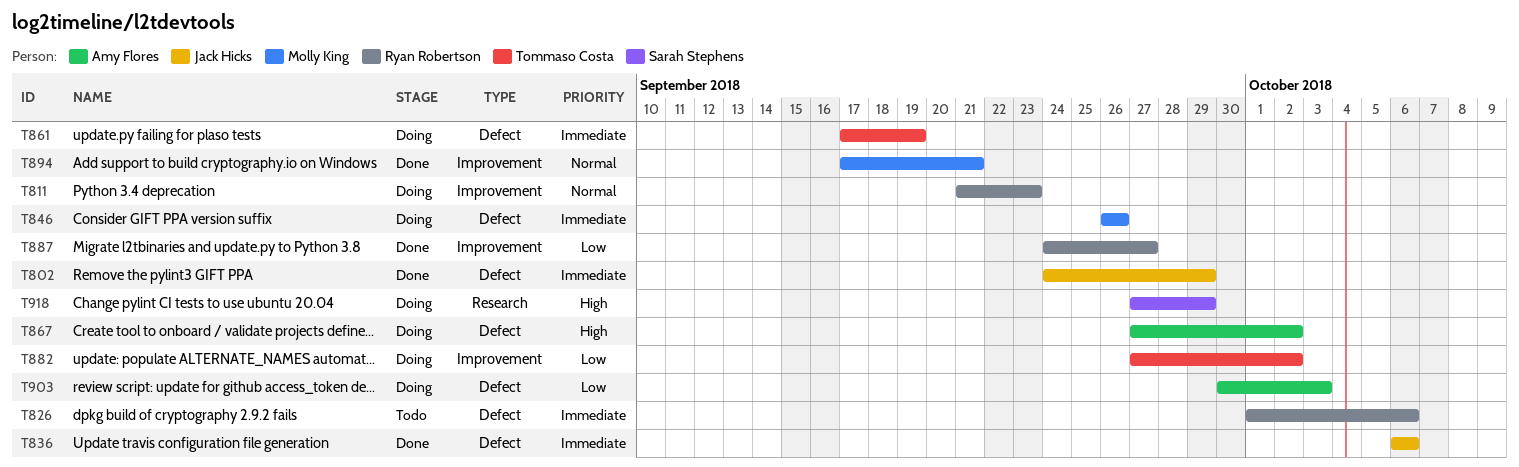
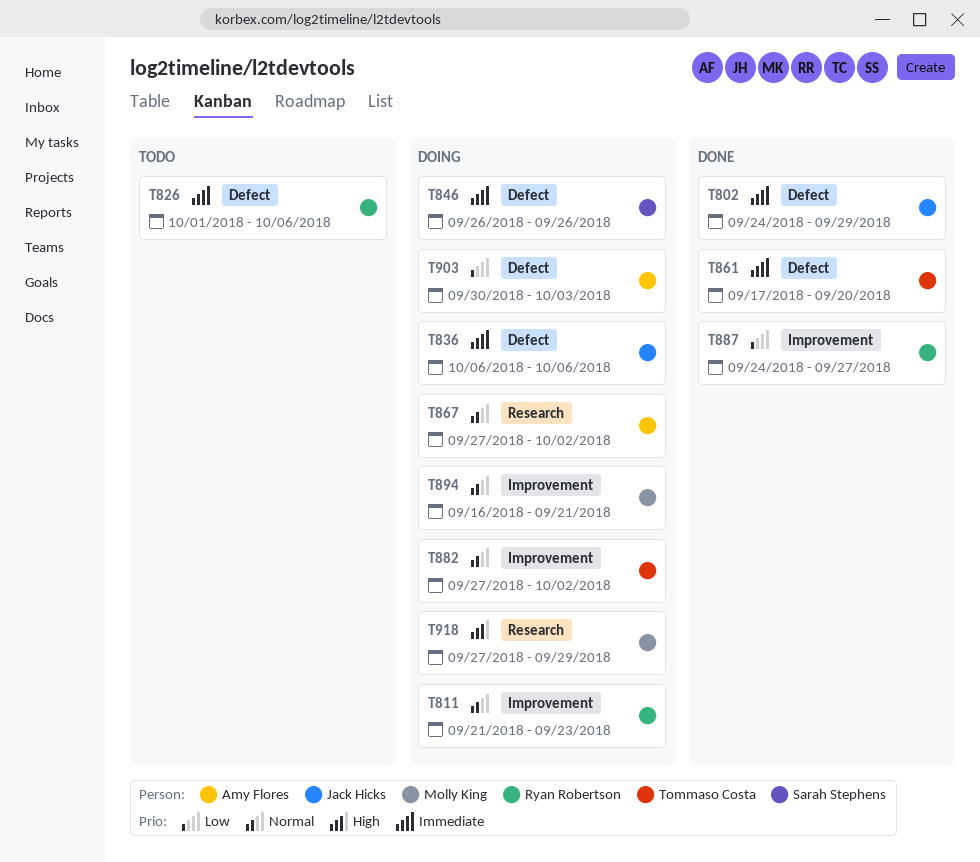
T836, status: Done -> Doing
T846, owner: Molly King -> Sarah Stephens
T861, status: Doing -> Done
T861, due: Sep 19 -> Sep 20
T867, priority: High -> Normal
T867, label: Defect -> Research
T882, priority: Low -> Normal
T894, status: Done -> Doing
T894, start: Sep 17 -> Sep 16
T918, owner: Sarah Stephens -> Molly King

